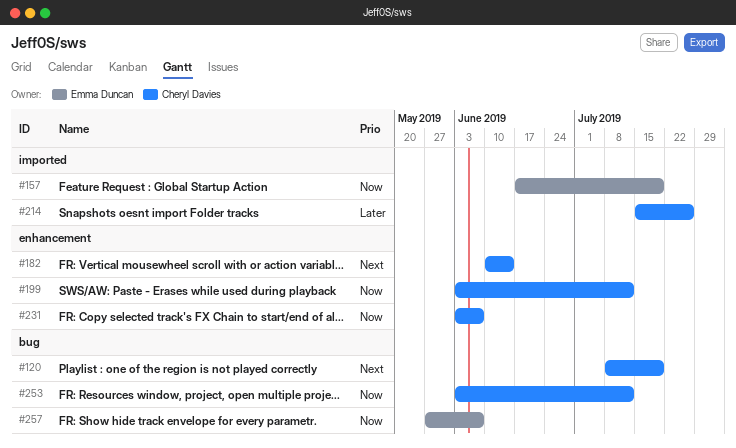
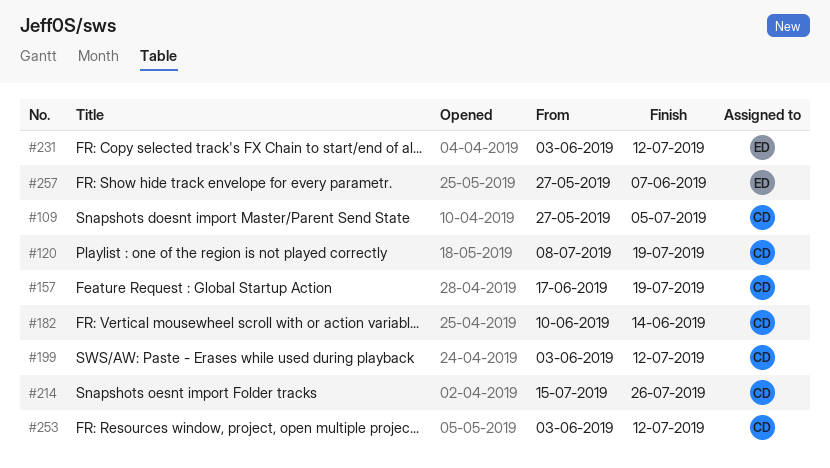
#109: none -> present
#157, owner: Emma Duncan -> Cheryl Davies
#231, owner: Cheryl Davies -> Emma Duncan
#231, due: Jun 7 -> Jul 12

